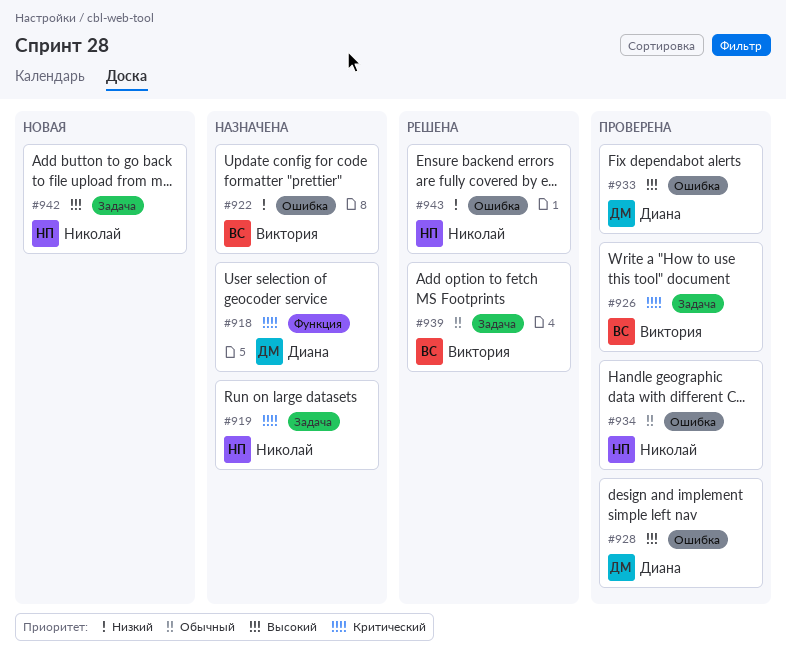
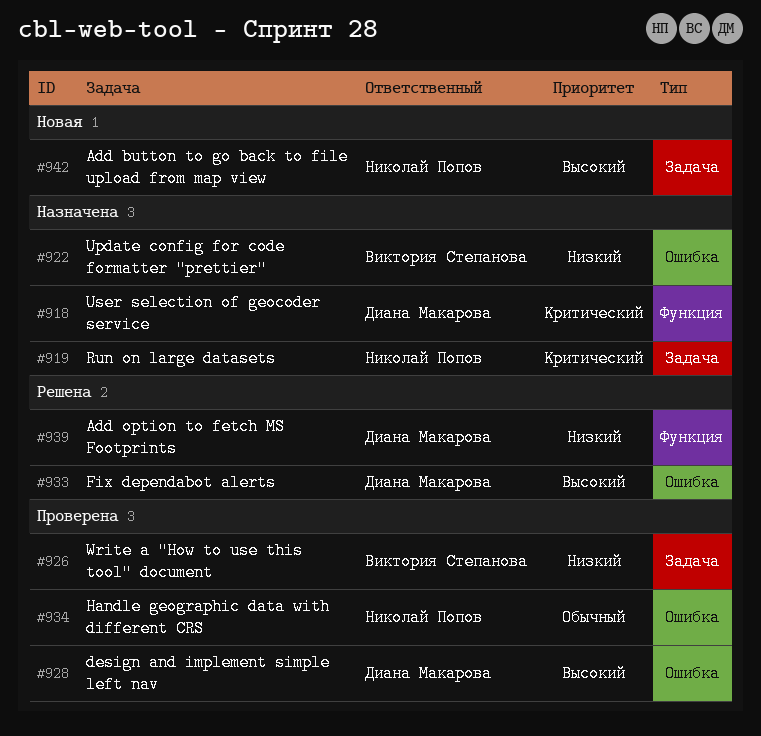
#926, priority: Критический -> Низкий
#933, status: Проверена -> Решена
#939, owner: Виктория Степанова -> Диана Макарова
#939, priority: Обычный -> Низкий
#939, label: Задача -> Функция
#943: present -> none

